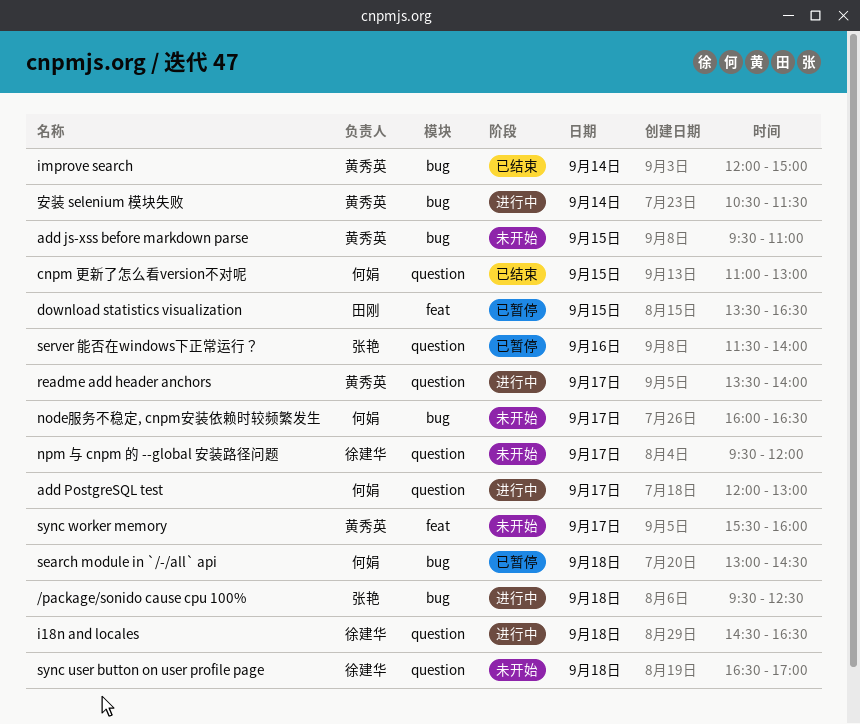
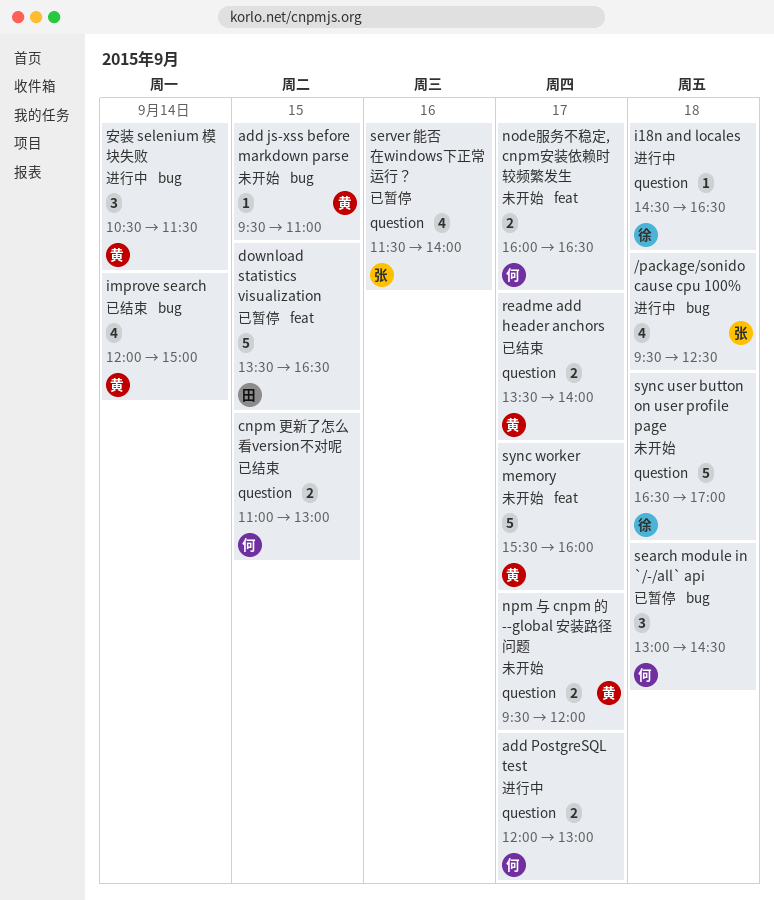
node服务不稳定, cnpm安装依赖时较频繁发生, label: bug -> feat
npm 与 cnpm 的 --global 安装路径问题, owner: 徐建华 -> 黄秀英
readme add header anchors, status: 进行中 -> 已结束

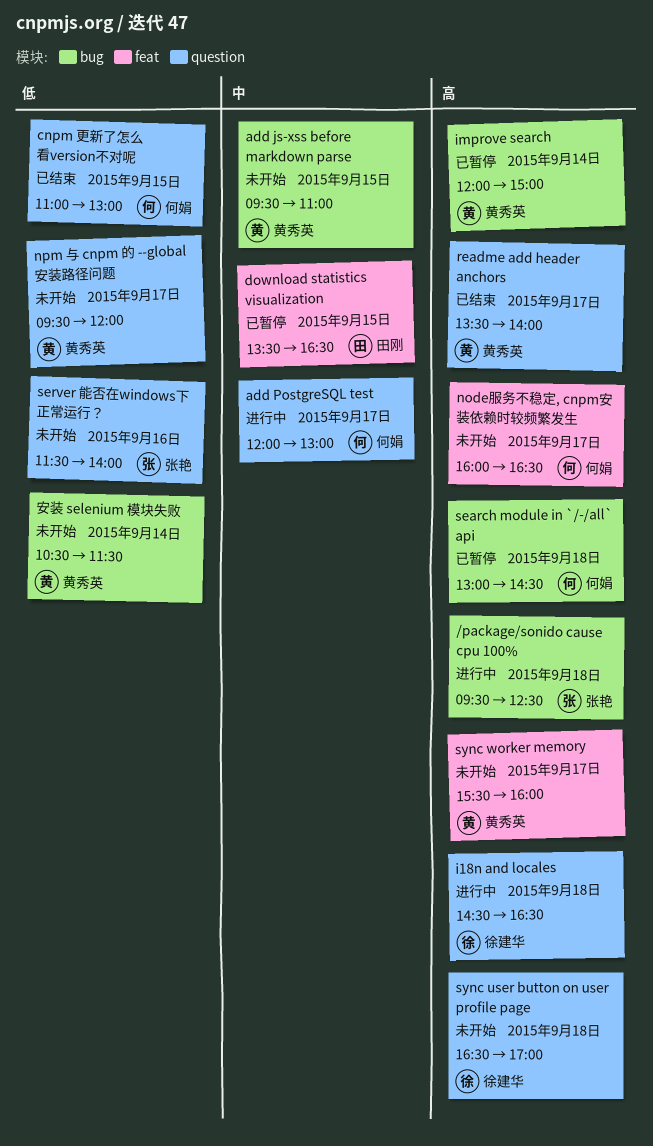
improve search, status: 已结束 -> 已暂停
server 能否在windows下正常运行？, status: 已暂停 -> 未开始
安装 selenium 模块失败, status: 进行中 -> 未开始

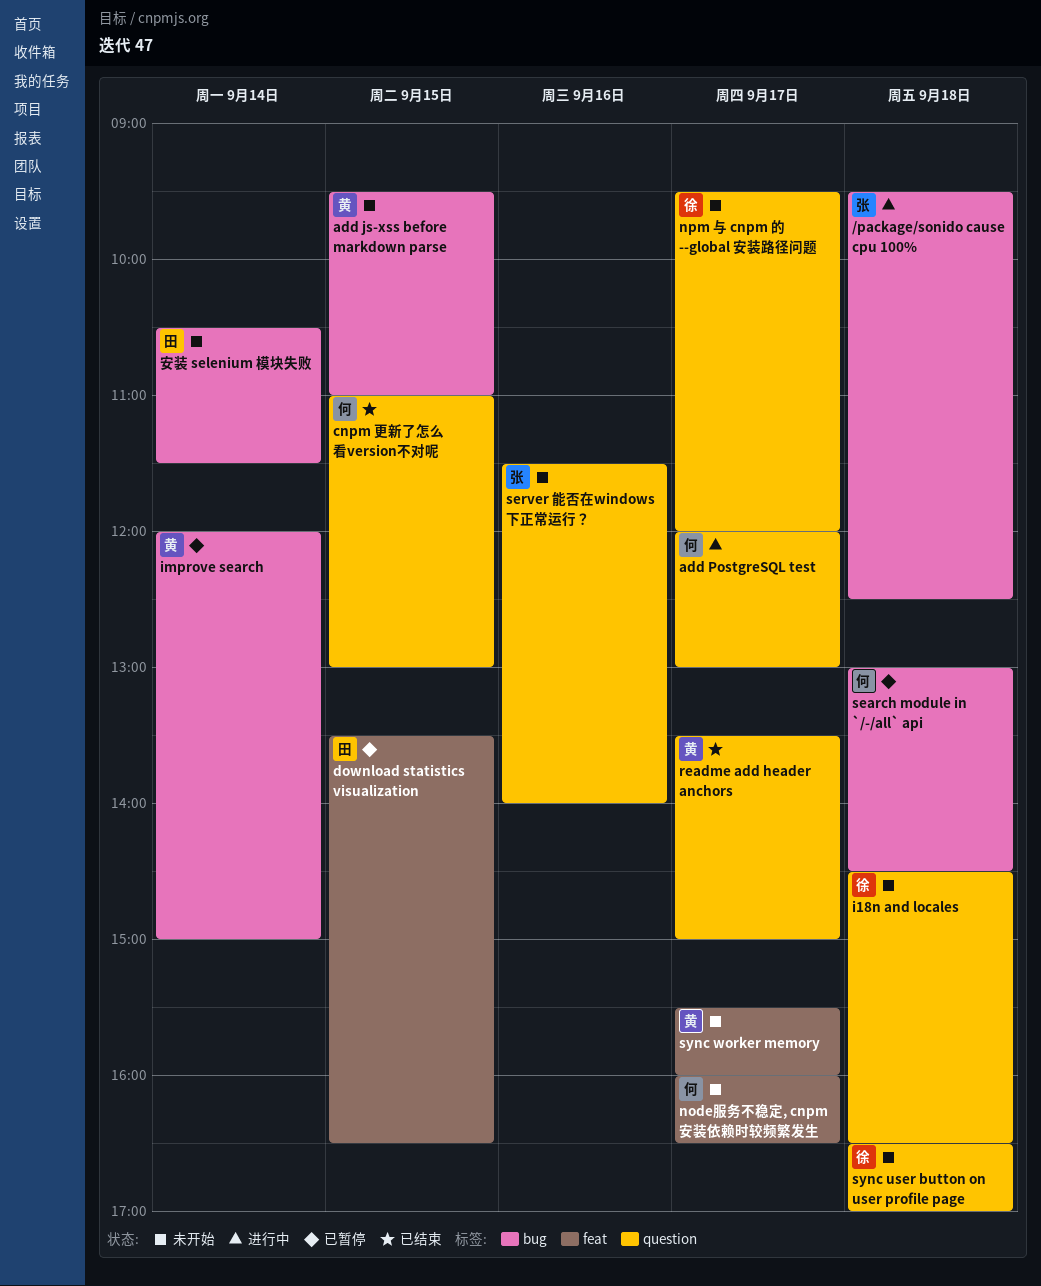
i18n and locales, status: 进行中 -> 未开始
npm 与 cnpm 的 --global 安装路径问题, owner: 黄秀英 -> 徐建华
readme add header anchors, ends: 14:00 -> 15:00
安装 selenium 模块失败, owner: 黄秀英 -> 田刚

